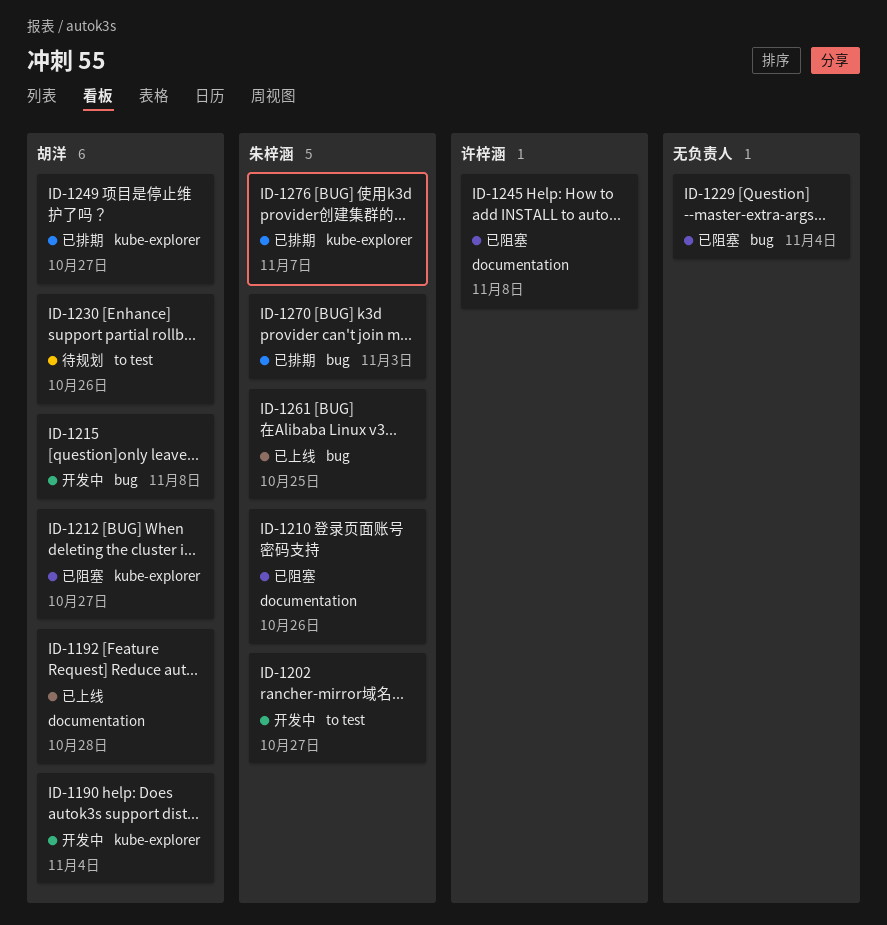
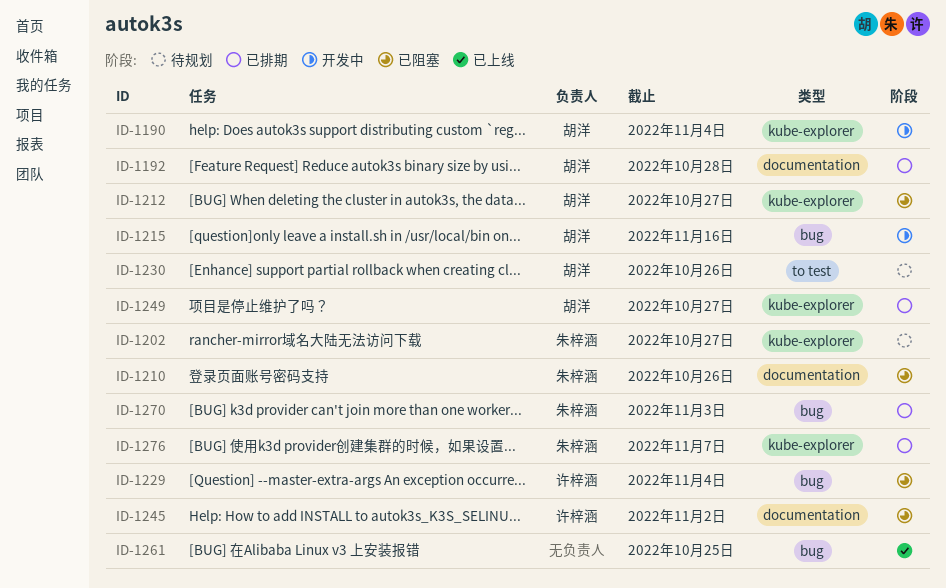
ID-1192, status: 已上线 -> 已排期
ID-1202, status: 开发中 -> 待规划
ID-1202, label: to test -> kube-explorer
ID-1215, due: Nov 8 -> Nov 16
ID-1229, owner: none -> 许梓涵
ID-1245, due: Nov 8 -> Nov 2
ID-1261, owner: 朱梓涵 -> none

